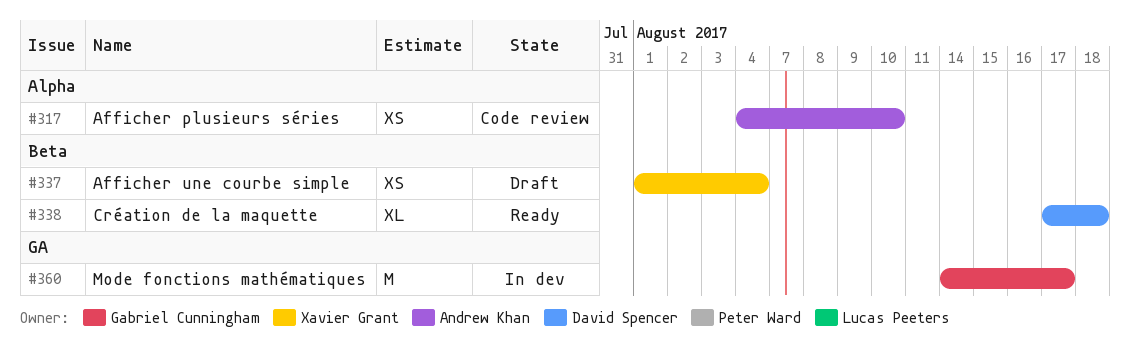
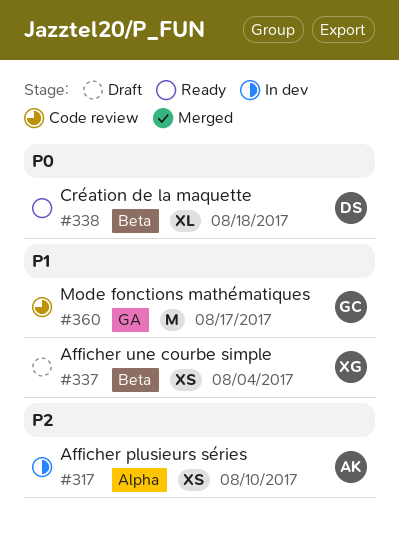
#317, status: Code review -> In dev
#360, status: In dev -> Code review

